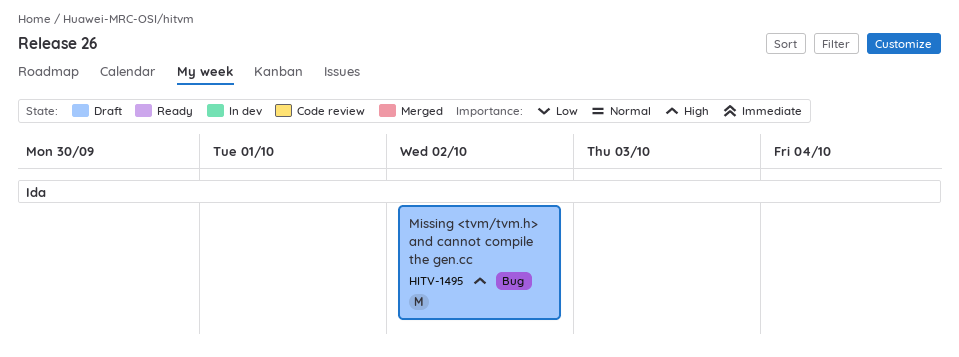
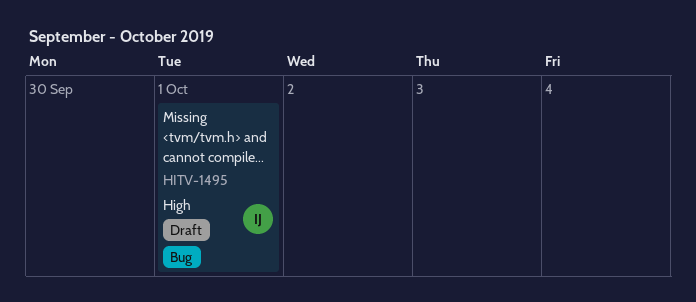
HITV-1495, due: Oct 2 -> Oct 1

